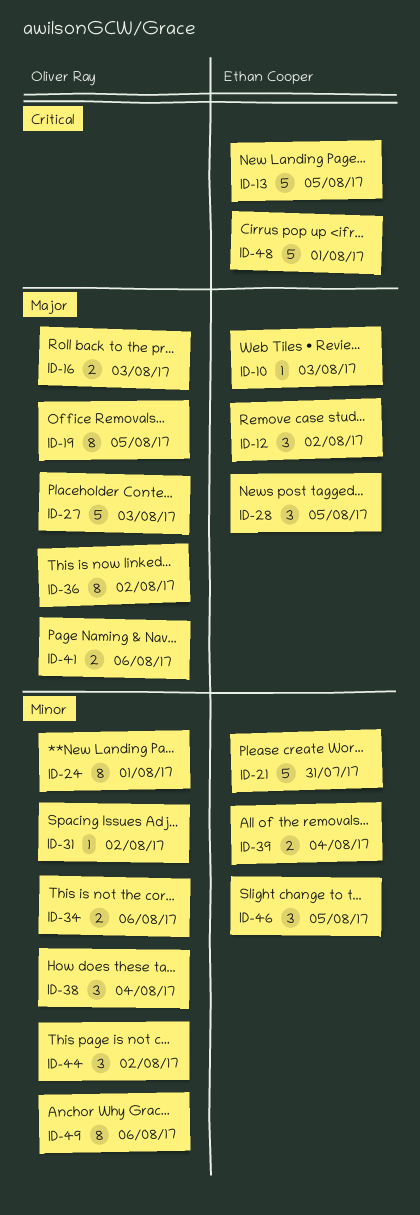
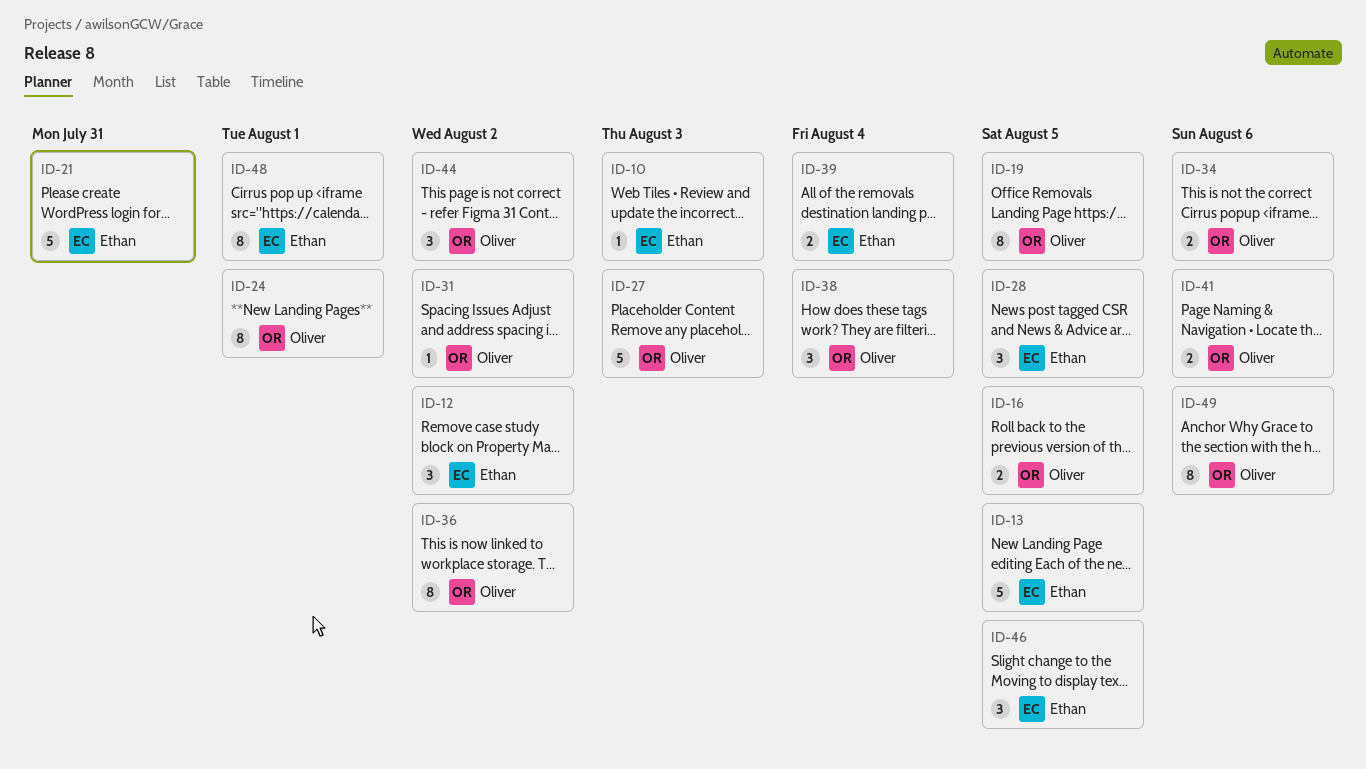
ID-16, due: Aug 3 -> Aug 5
ID-48, estimate: 5 -> 8

